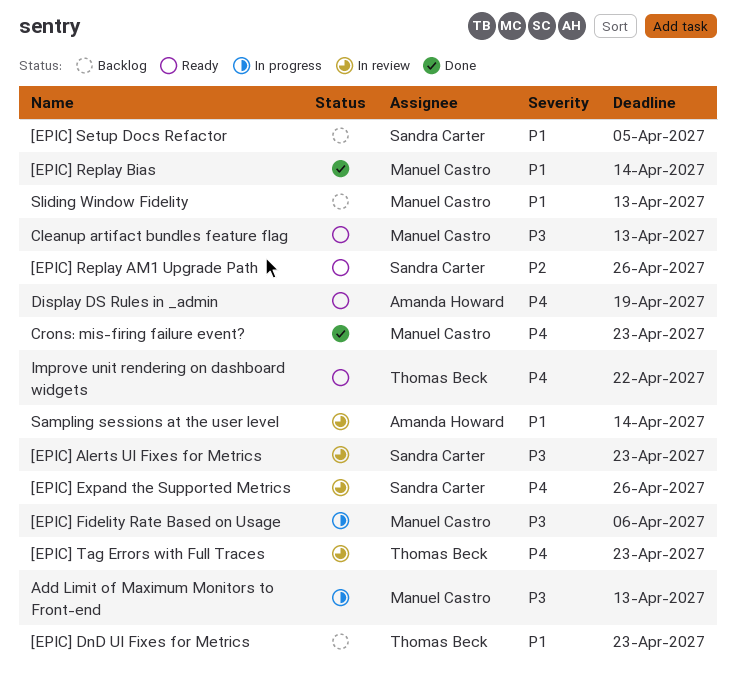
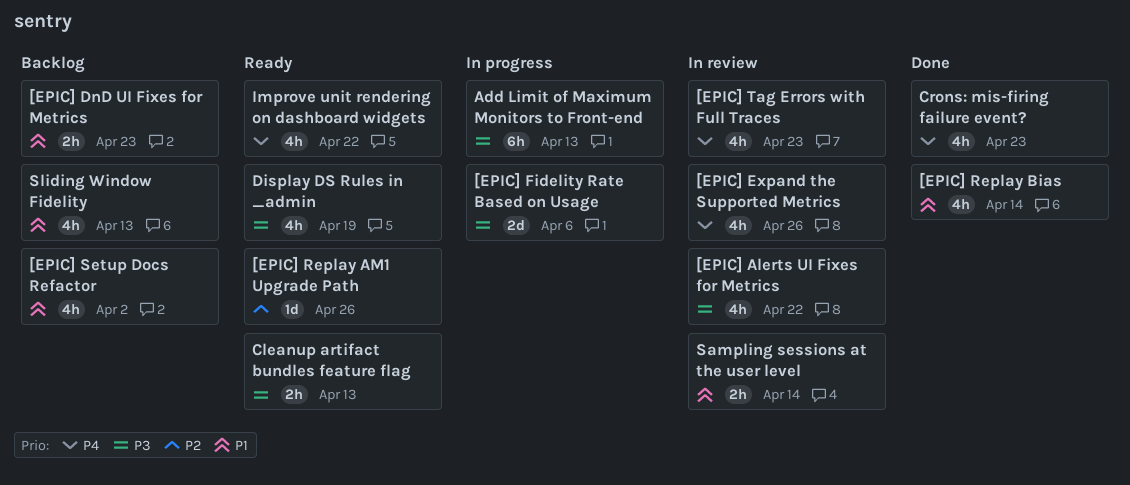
[EPIC] Alerts UI Fixes for Metrics, due: Apr 23 -> Apr 22
[EPIC] Setup Docs Refactor, due: Apr 5 -> Apr 2
Display DS Rules in _admin, priority: P4 -> P3

